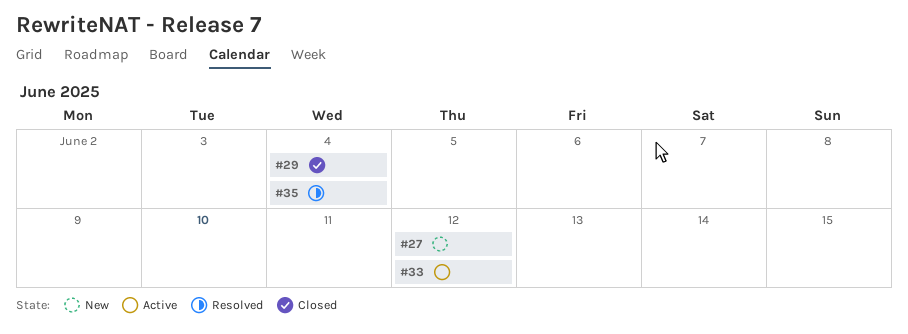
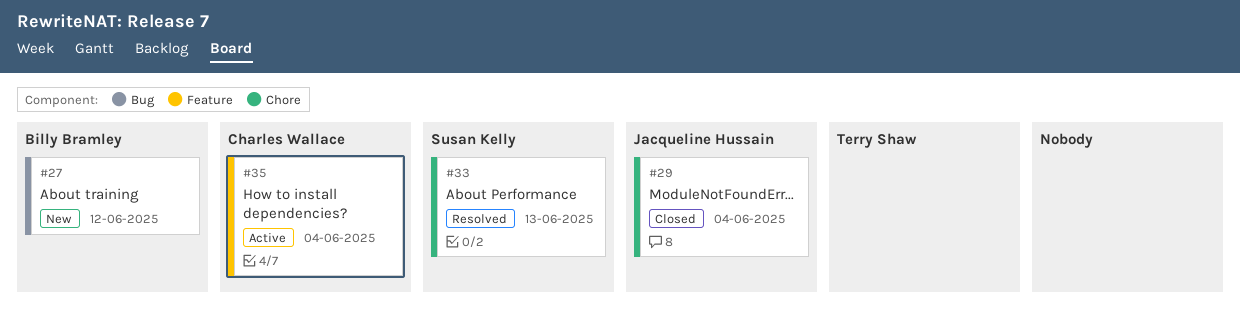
#33, status: Active -> Resolved
#33, due: Jun 12 -> Jun 13
#35, status: Resolved -> Active

